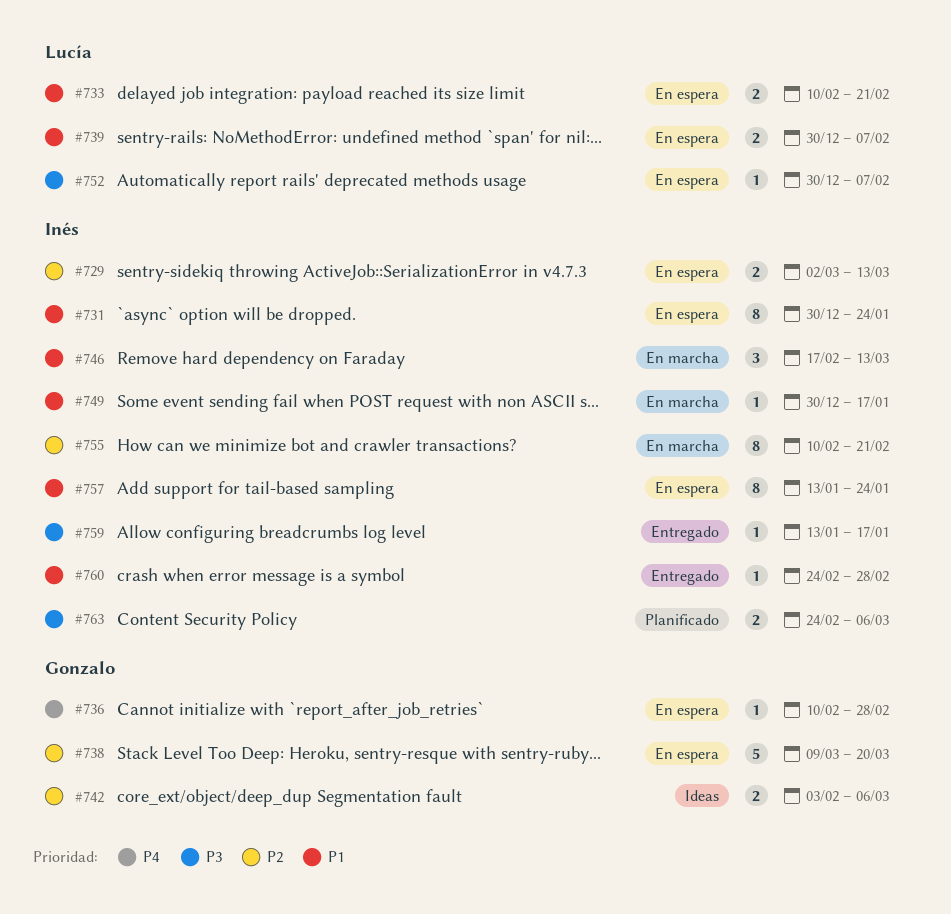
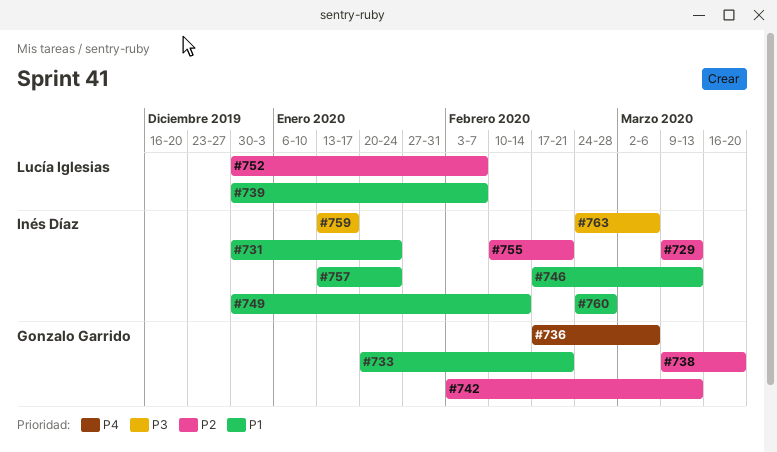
#729, start: Mar 2 -> Mar 9
#733, owner: Lucía Iglesias -> Gonzalo Garrido
#733, start: Feb 10 -> Jan 20
#736, start: Feb 10 -> Feb 17
#736, due: Feb 28 -> Mar 6
#742, due: Mar 6 -> Mar 13
#749, due: Jan 17 -> Feb 14
#752, priority: P3 -> P2

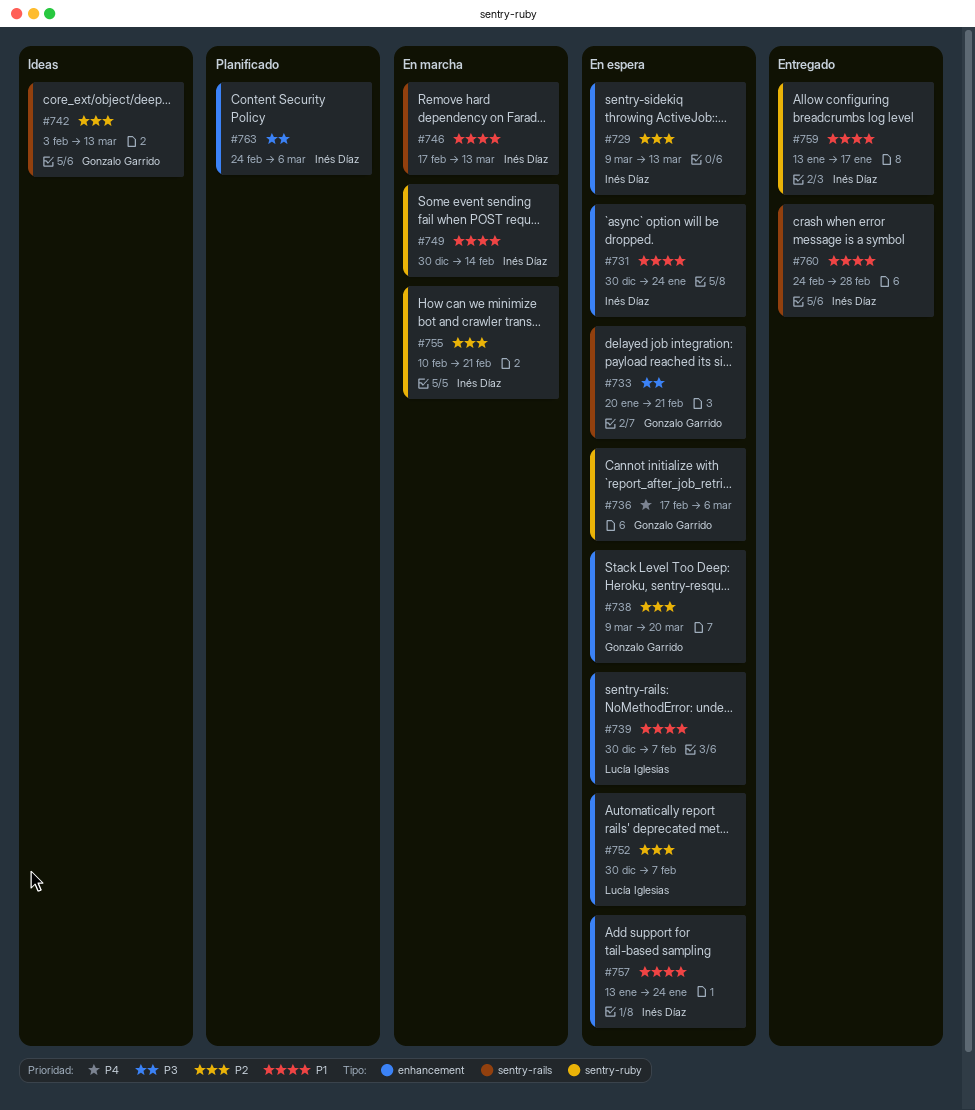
#733, priority: P1 -> P3
#759, priority: P3 -> P1

